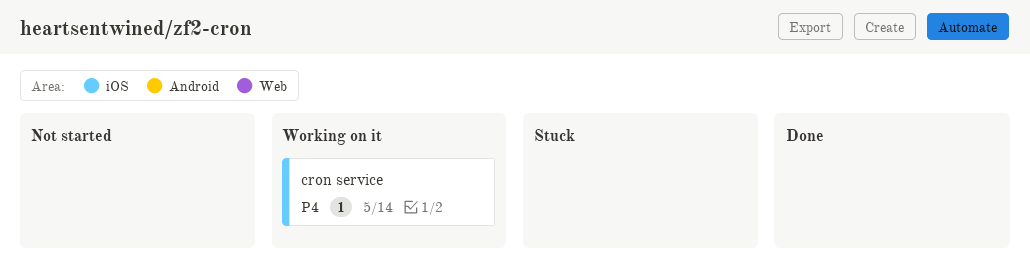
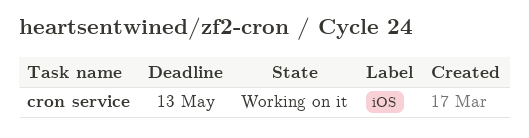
cron service, due: May 14 -> May 13

